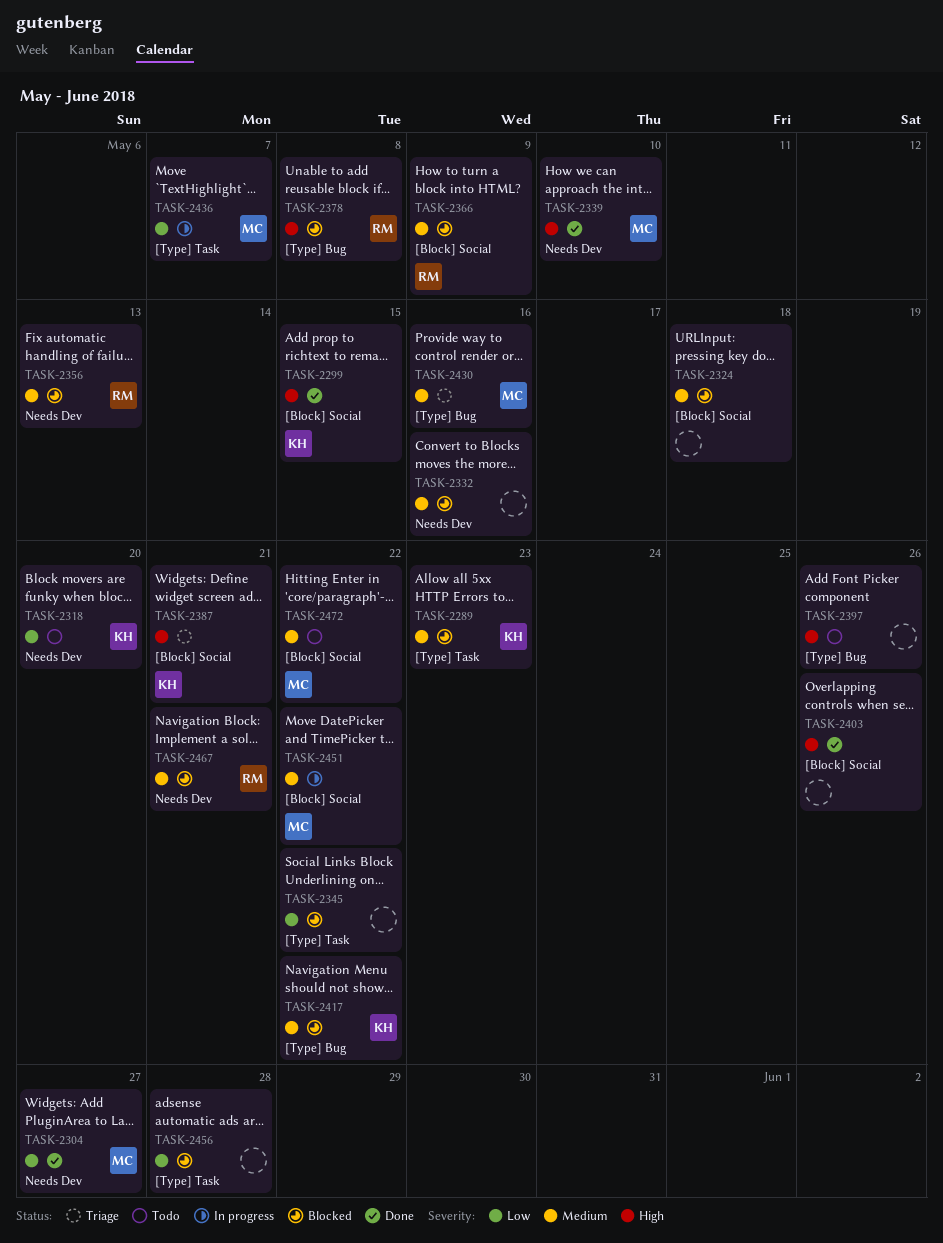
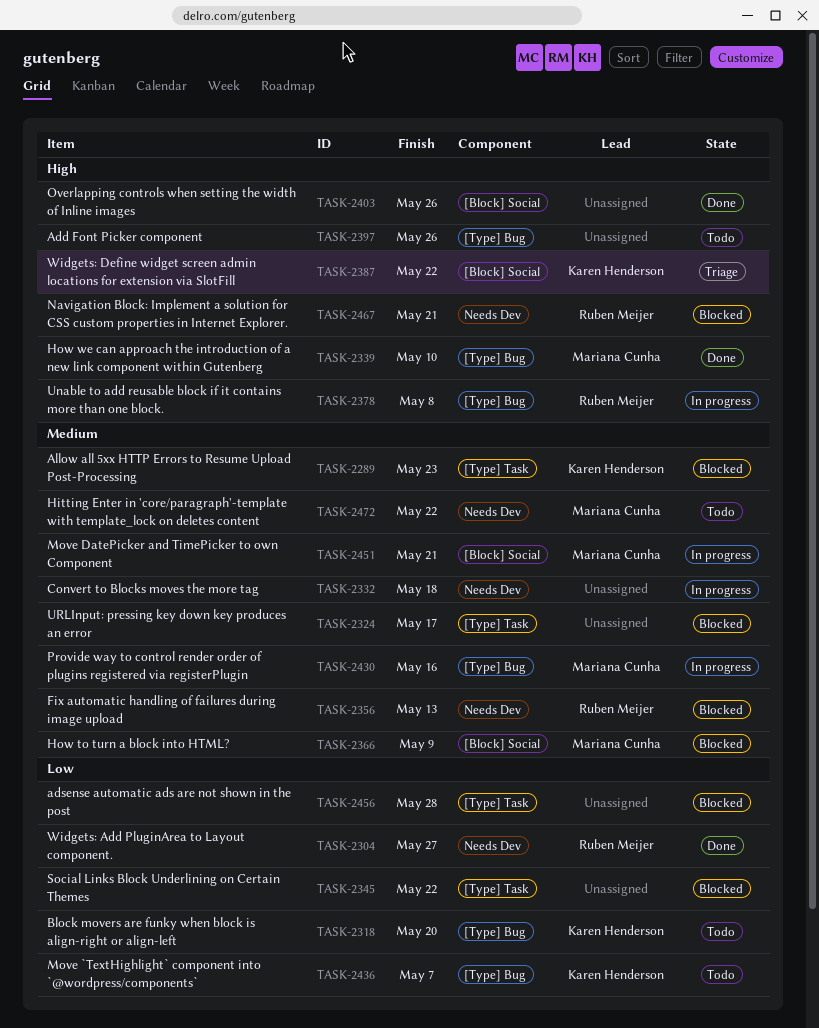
TASK-2299: present -> none
TASK-2304, owner: Mariana Cunha -> Ruben Meijer
TASK-2318, label: Needs Dev -> [Type] Bug
TASK-2324, label: [Block] Social -> [Type] Task
TASK-2324, due: May 18 -> May 17
TASK-2332, status: Blocked -> In progress
TASK-2332, due: May 16 -> May 18
TASK-2339, label: Needs Dev -> [Type] Bug
TASK-2366, owner: Ruben Meijer -> Mariana Cunha
TASK-2378, status: Blocked -> In progress
TASK-2387, due: May 21 -> May 22
TASK-2417: present -> none
TASK-2430, status: Triage -> In progress
TASK-2436, status: In progress -> Todo
TASK-2436, owner: Mariana Cunha -> Karen Henderson
TASK-2436, label: [Type] Task -> [Type] Bug
TASK-2451, due: May 22 -> May 21
TASK-2467, priority: Medium -> High
TASK-2472, label: [Block] Social -> Needs Dev

